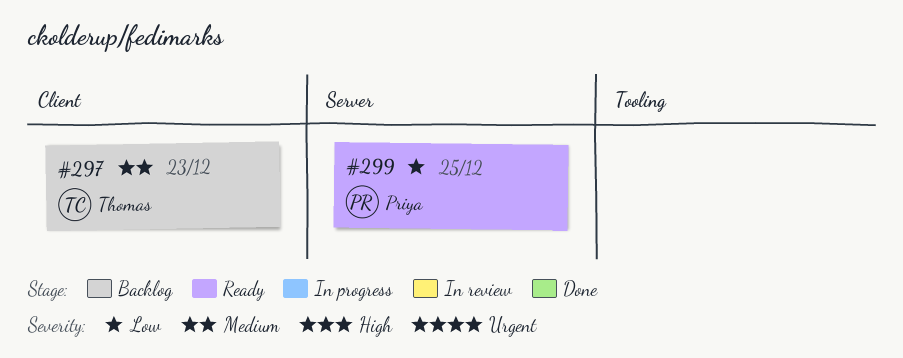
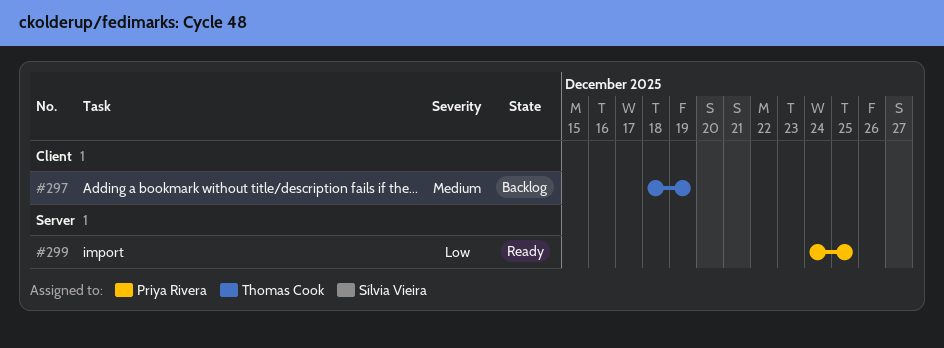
#297, due: Dec 23 -> Dec 19

